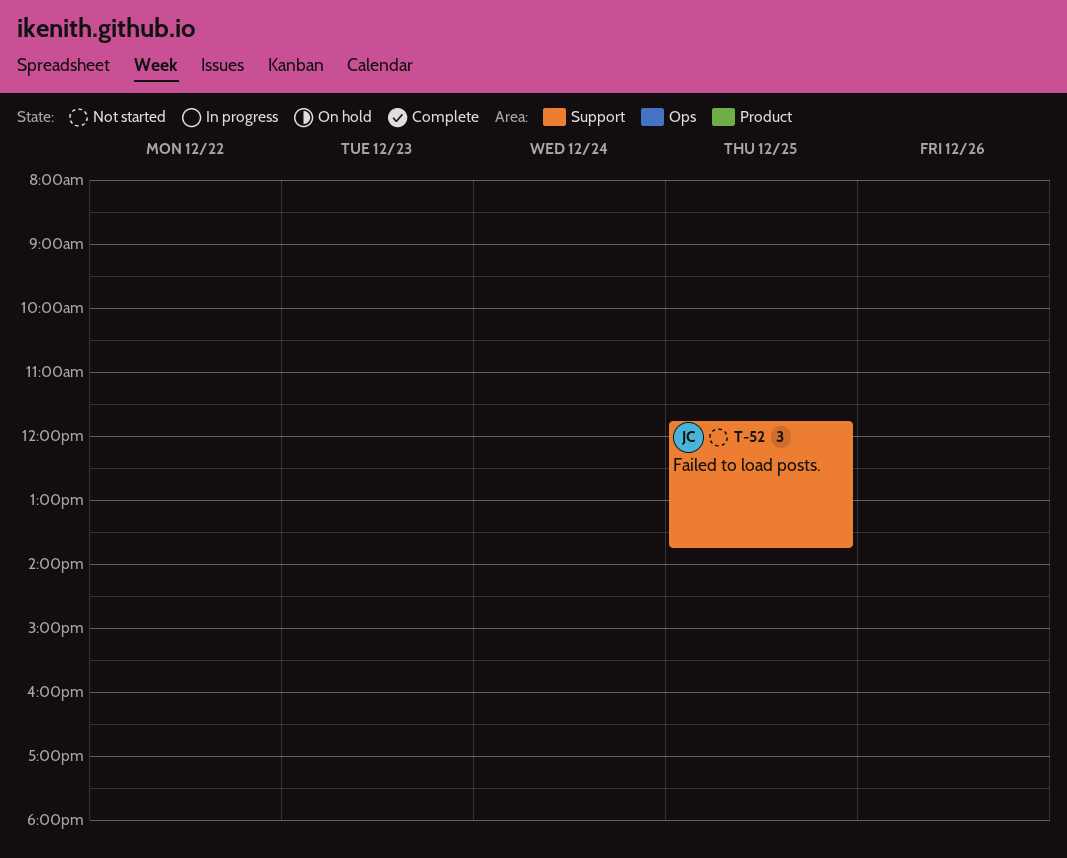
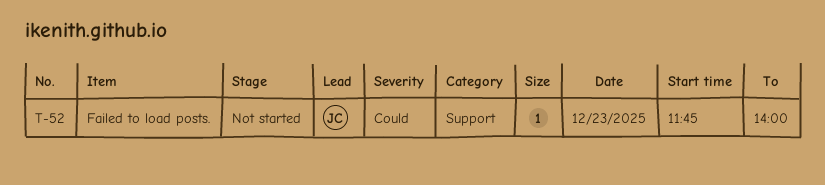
T-52, estimate: 3 -> 1
T-52, day: Dec 25 -> Dec 23
T-52, ends: 13:45 -> 14:00

